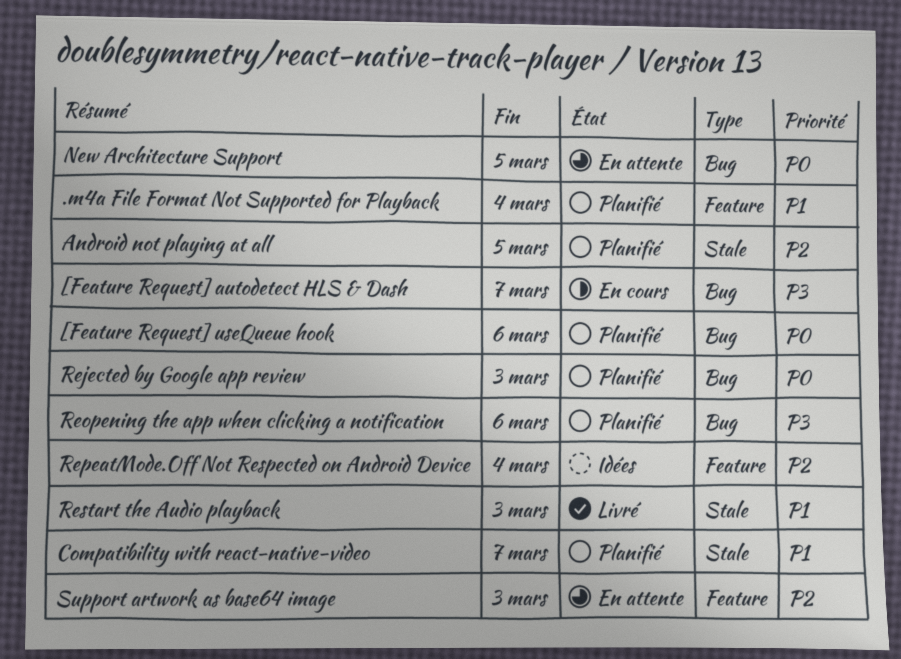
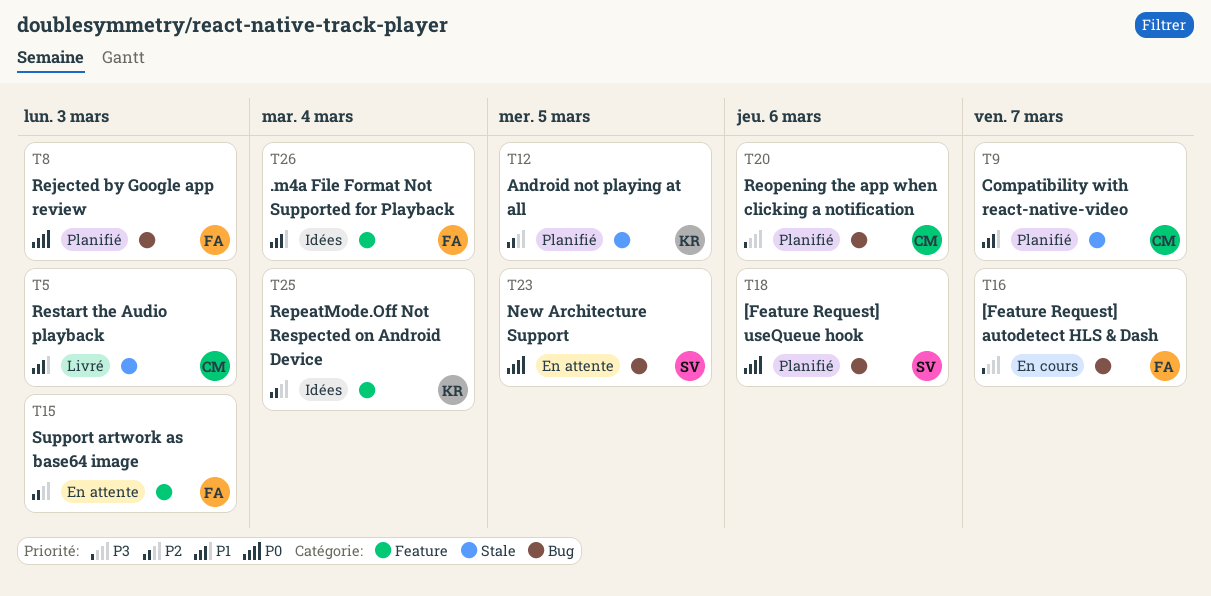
.m4a File Format Not Supported for Playback, status: Planifié -> Idées

